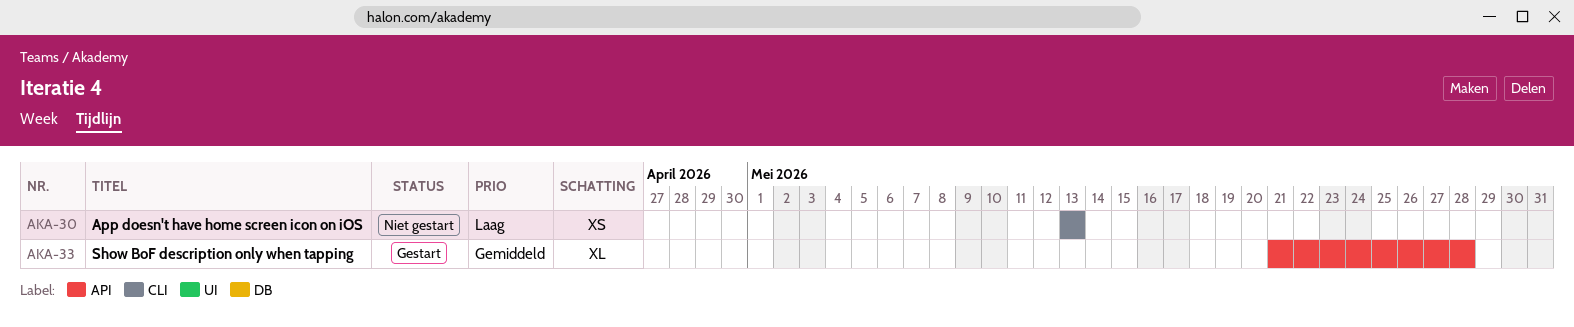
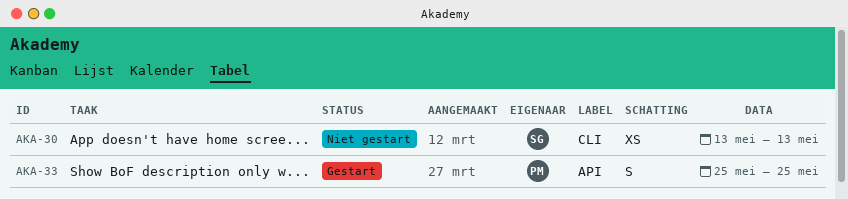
AKA-33, estimate: XL -> S
AKA-33, start: May 21 -> May 25
AKA-33, due: May 28 -> May 25

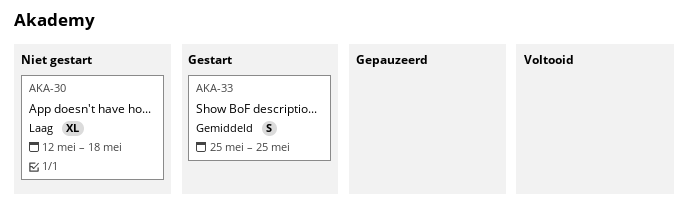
AKA-30, estimate: XS -> XL
AKA-30, start: May 13 -> May 12
AKA-30, due: May 13 -> May 18

